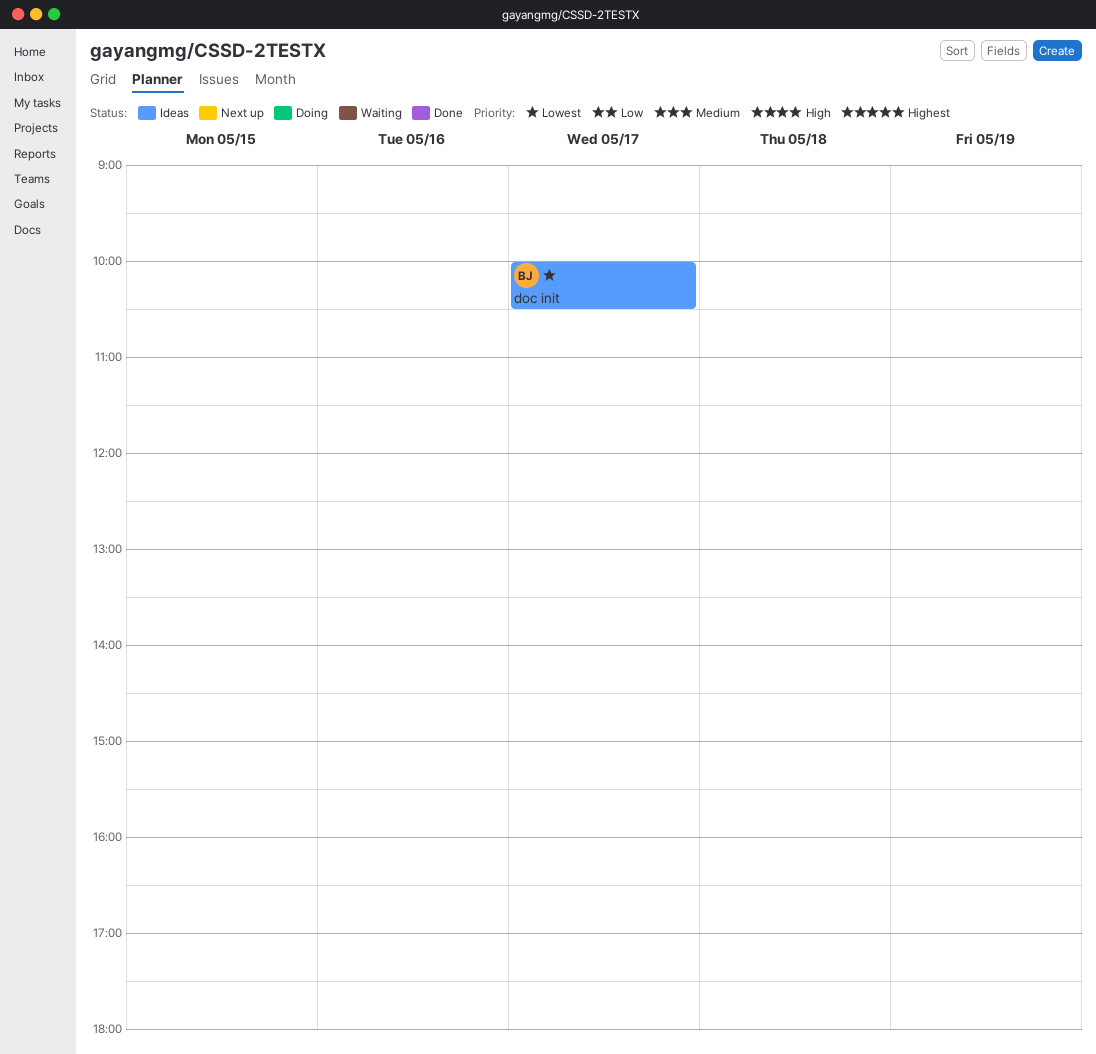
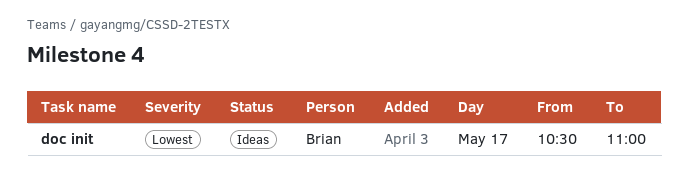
doc init, begins: 10:00 -> 10:30
doc init, ends: 10:30 -> 11:00

